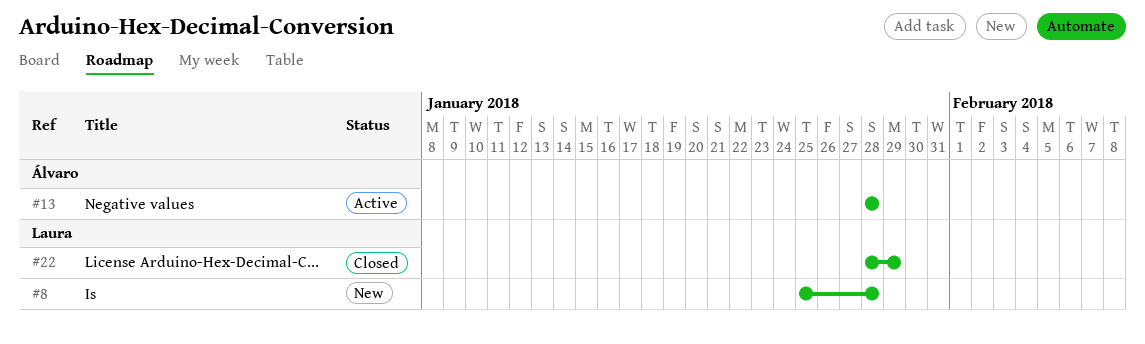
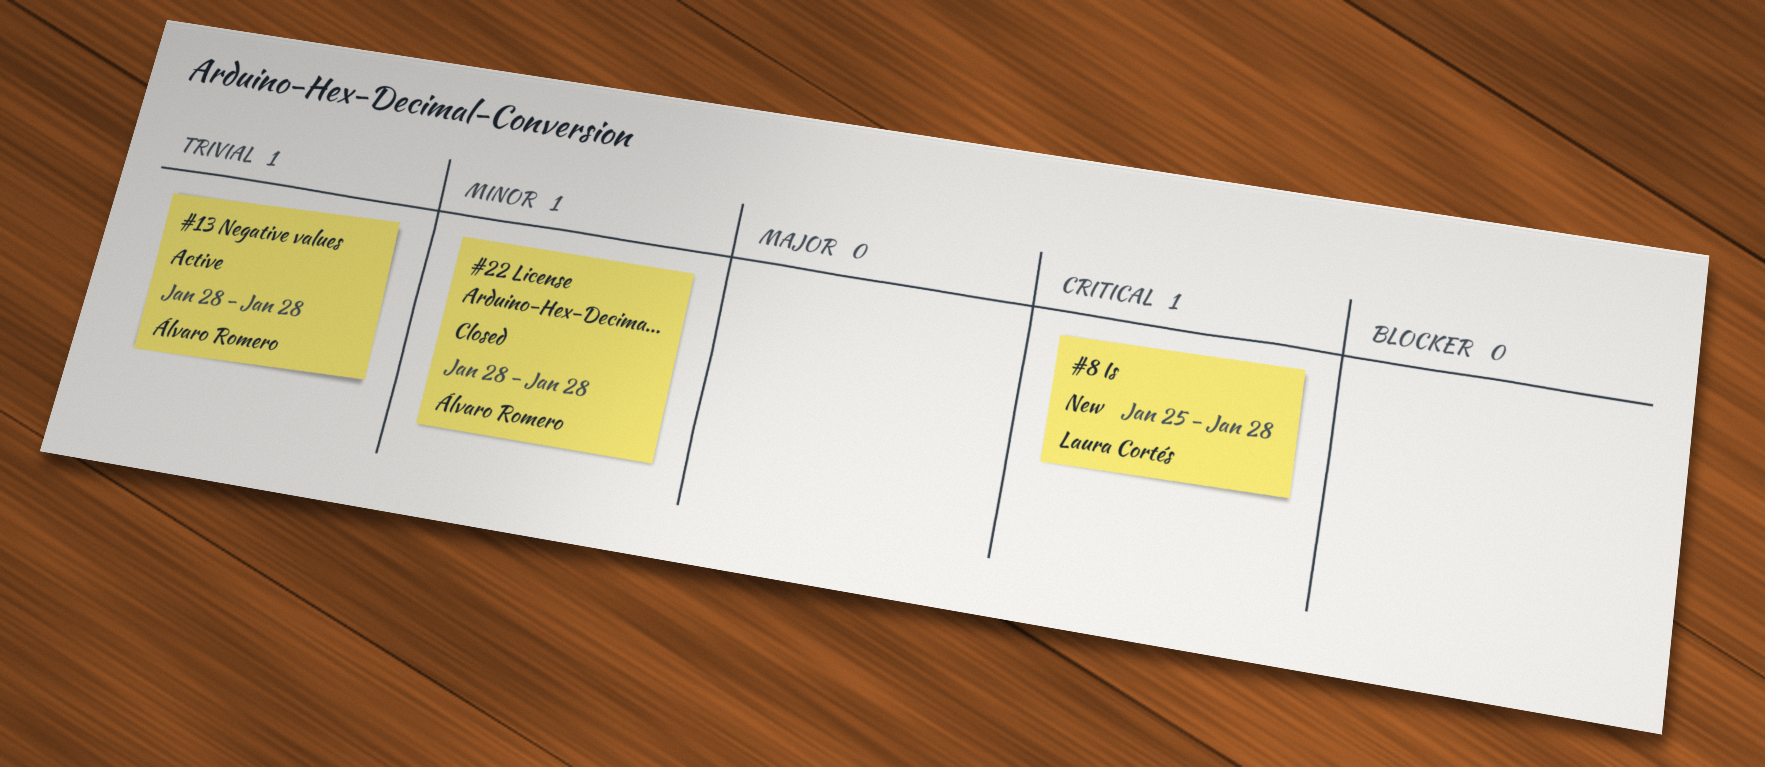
#22, owner: Laura Cortés -> Álvaro Romero
#22, due: Jan 29 -> Jan 28

